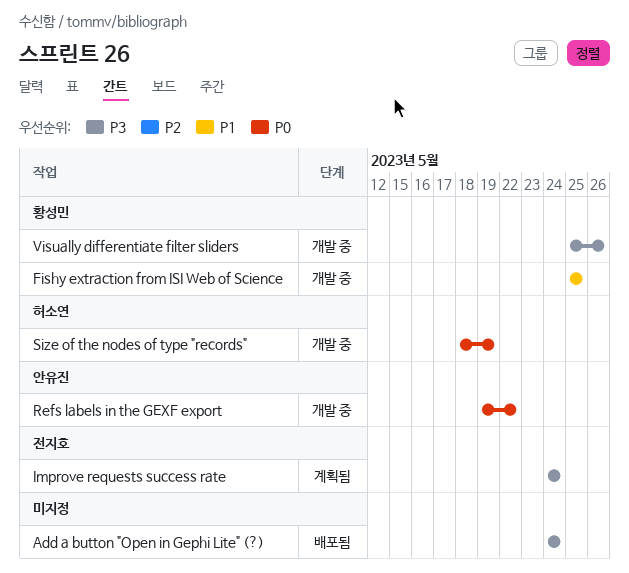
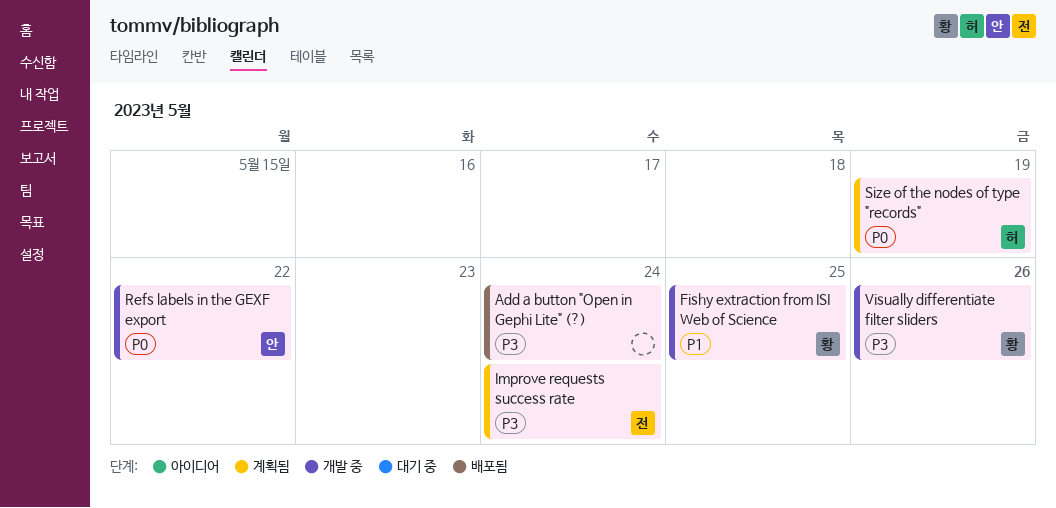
Size of the nodes of type "records", status: 개발 중 -> 계획됨

